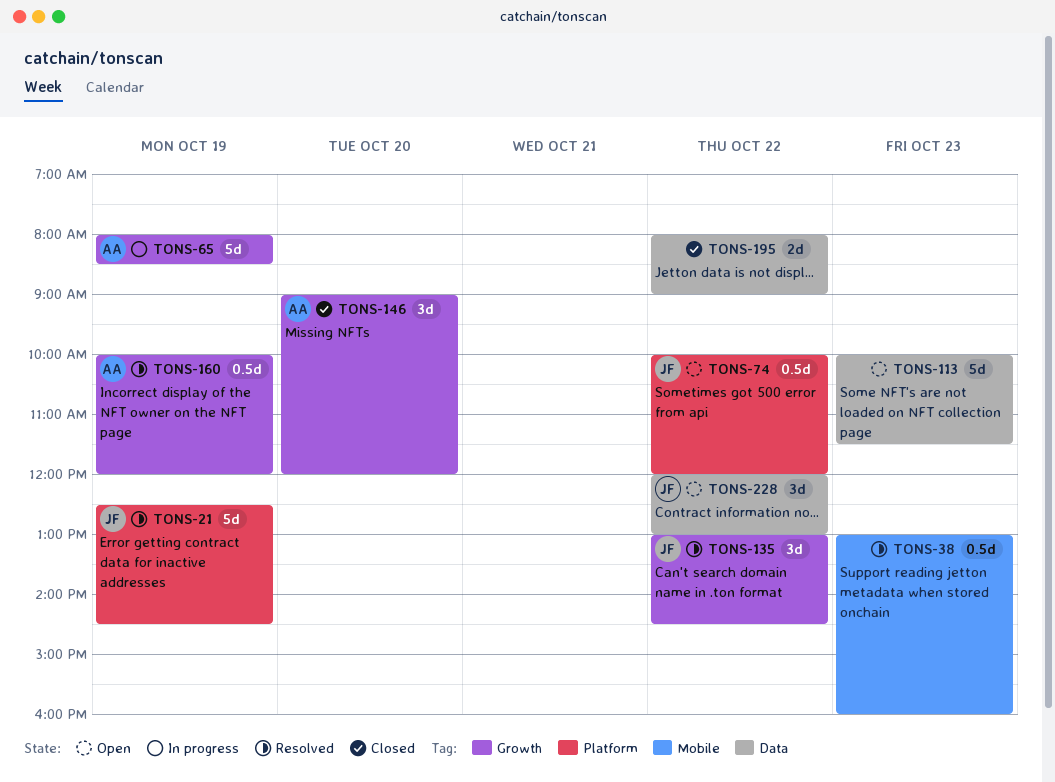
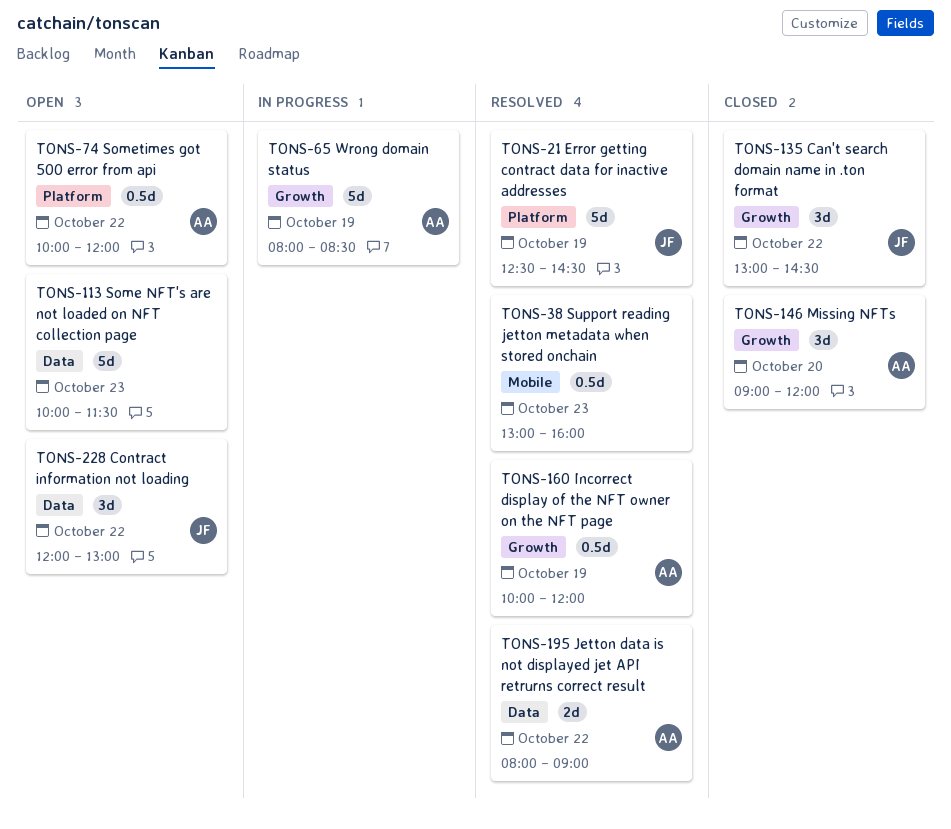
TONS-74, owner: JF -> AA
TONS-135, status: Resolved -> Closed
TONS-195, status: Closed -> Resolved
TONS-195, owner: none -> AA

